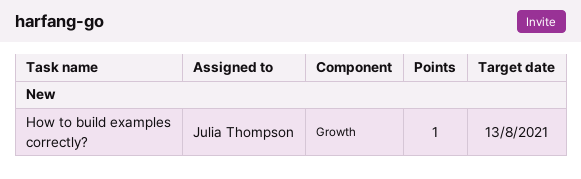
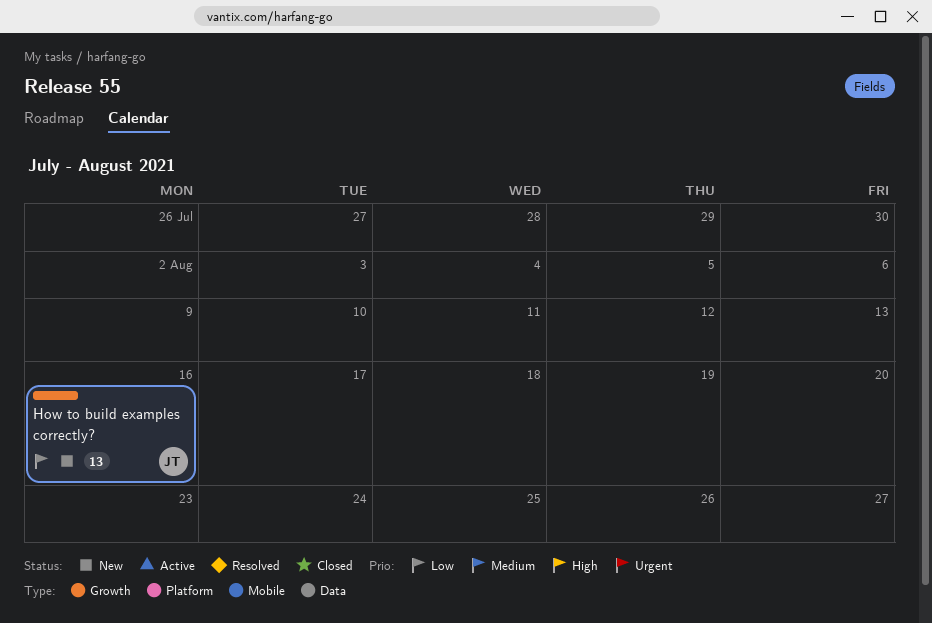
How to build examples correctly?, estimate: 1 -> 13
How to build examples correctly?, due: Aug 13 -> Aug 16

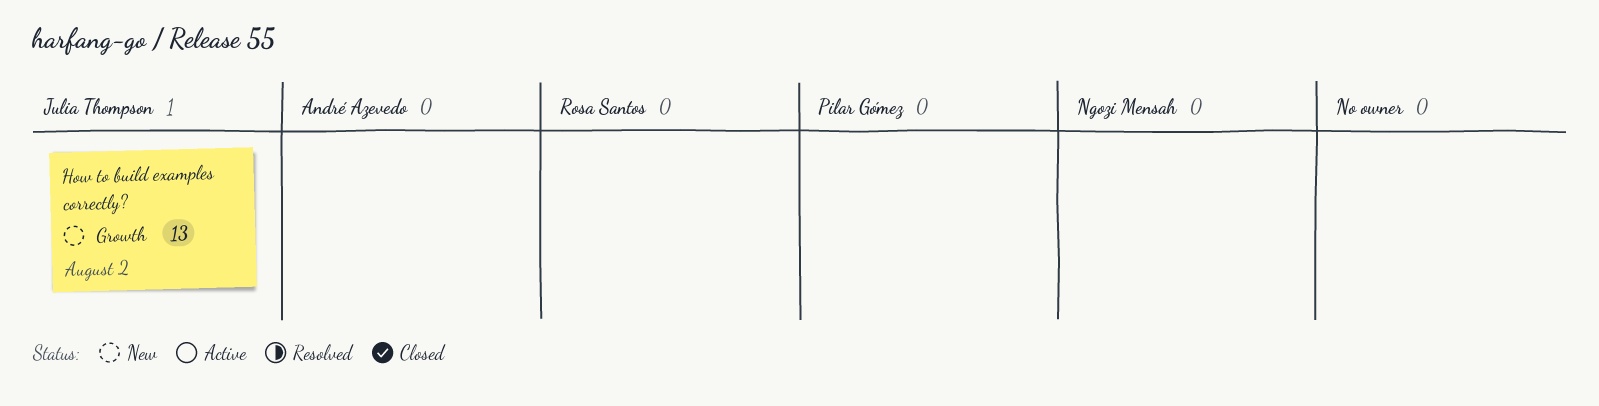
How to build examples correctly?, due: Aug 16 -> Aug 2

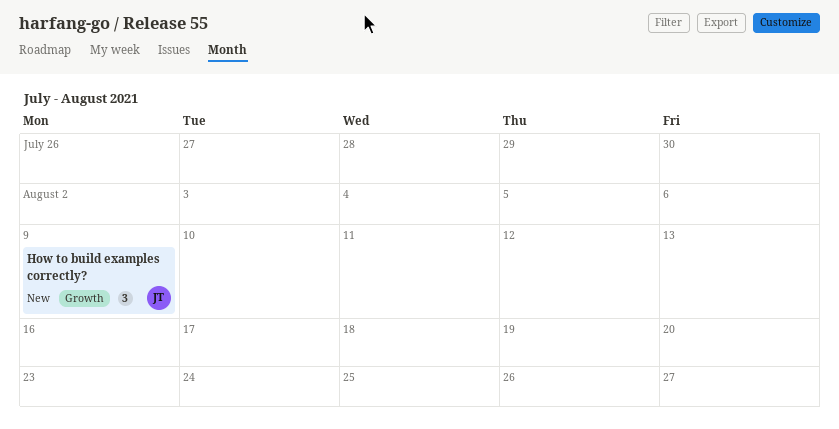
How to build examples correctly?, estimate: 13 -> 3
How to build examples correctly?, due: Aug 2 -> Aug 9

